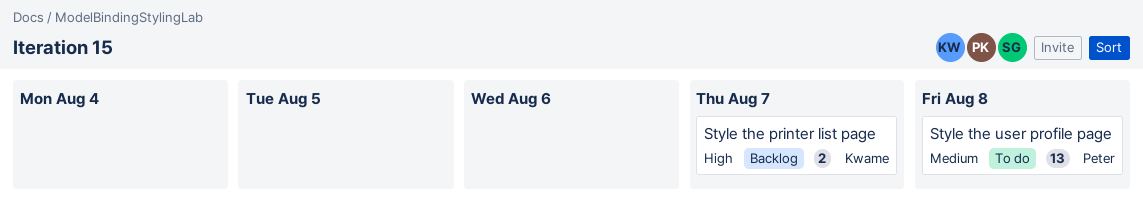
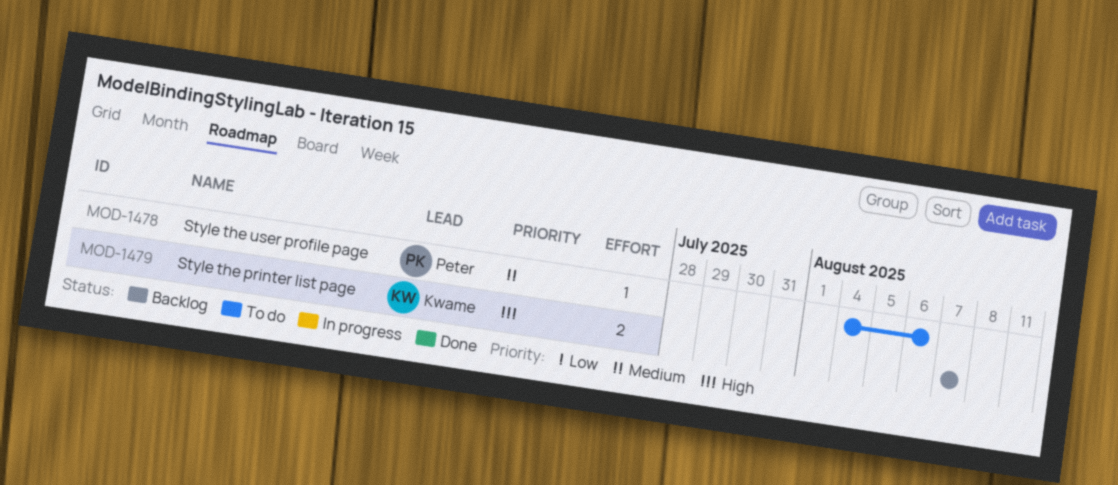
Style the user profile page, estimate: 13 -> 1
Style the user profile page, due: Aug 8 -> Aug 6

